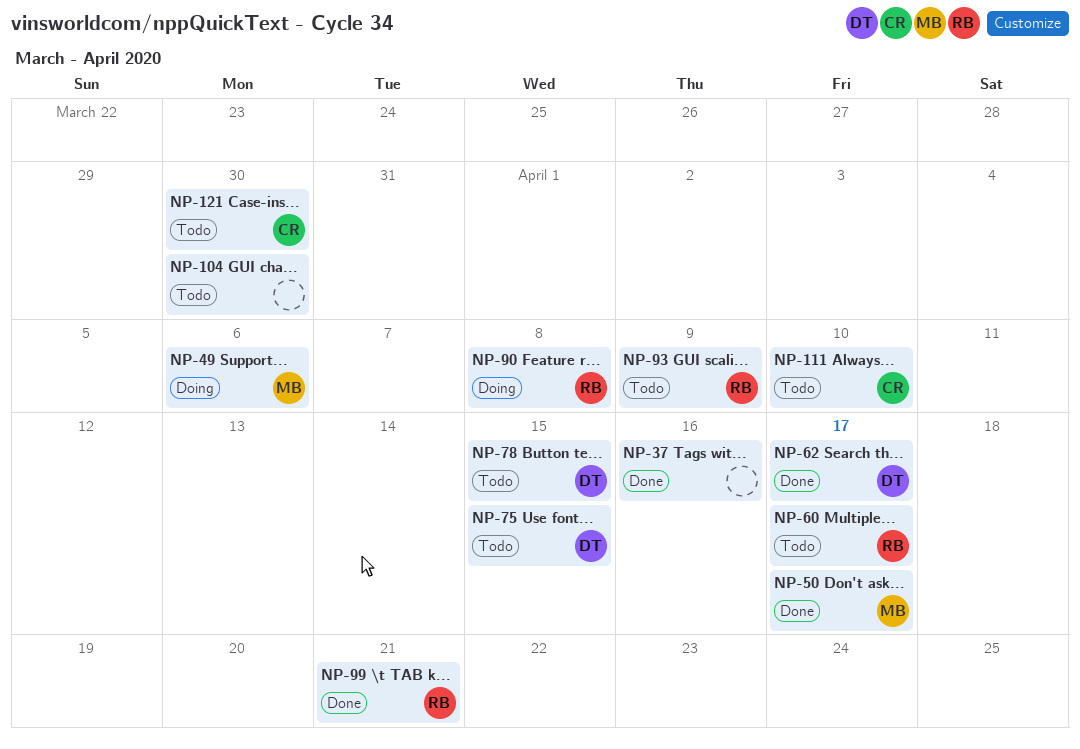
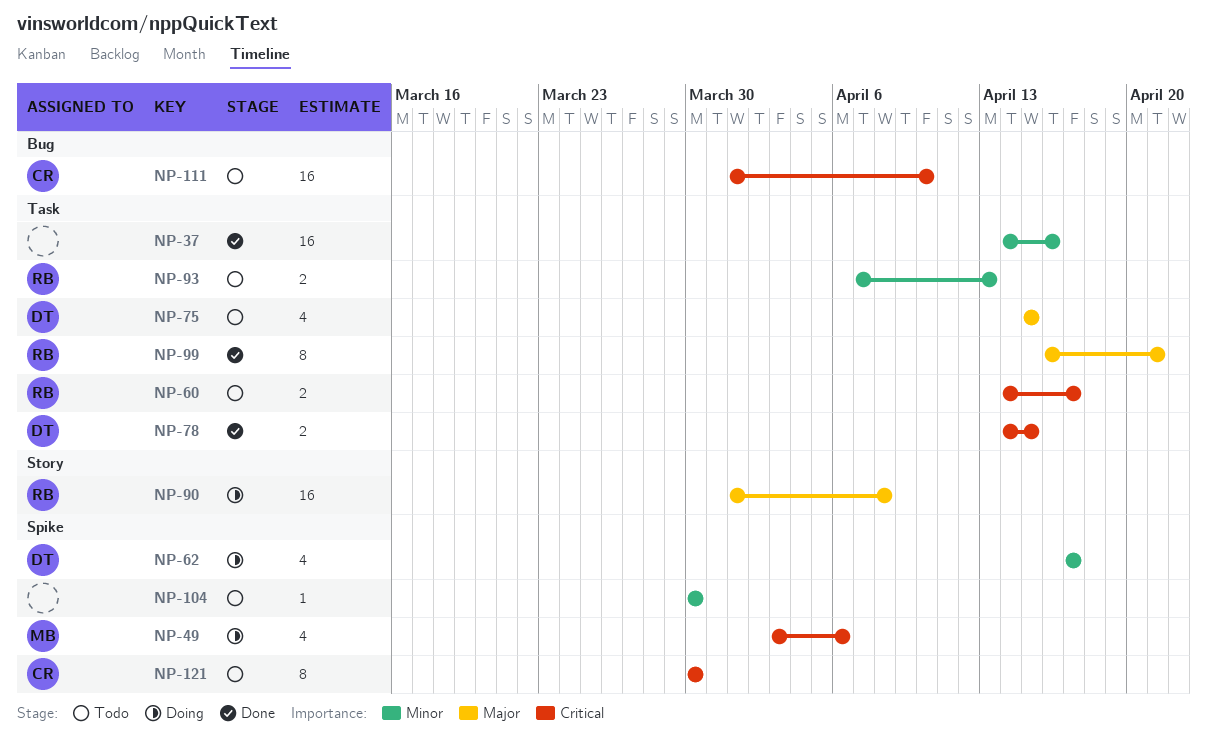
NP-50: present -> none
NP-62, status: Done -> Doing
NP-78, status: Todo -> Done
NP-93, due: Apr 9 -> Apr 13

